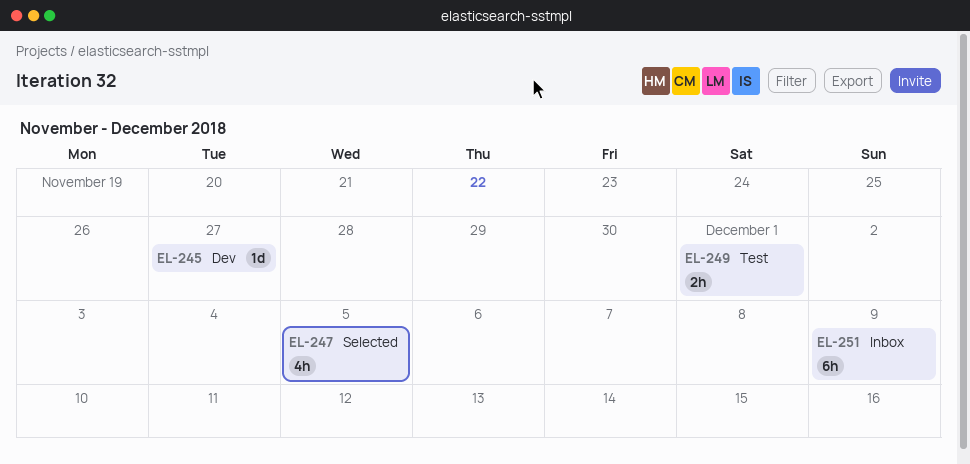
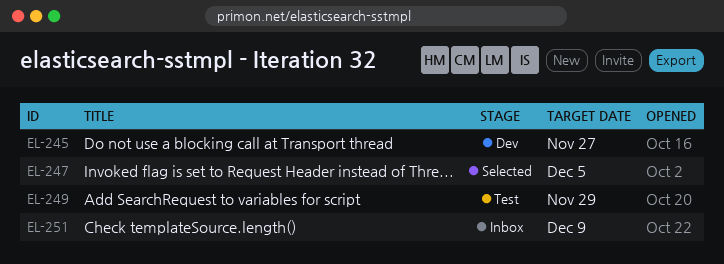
EL-249, due: Dec 1 -> Nov 29

